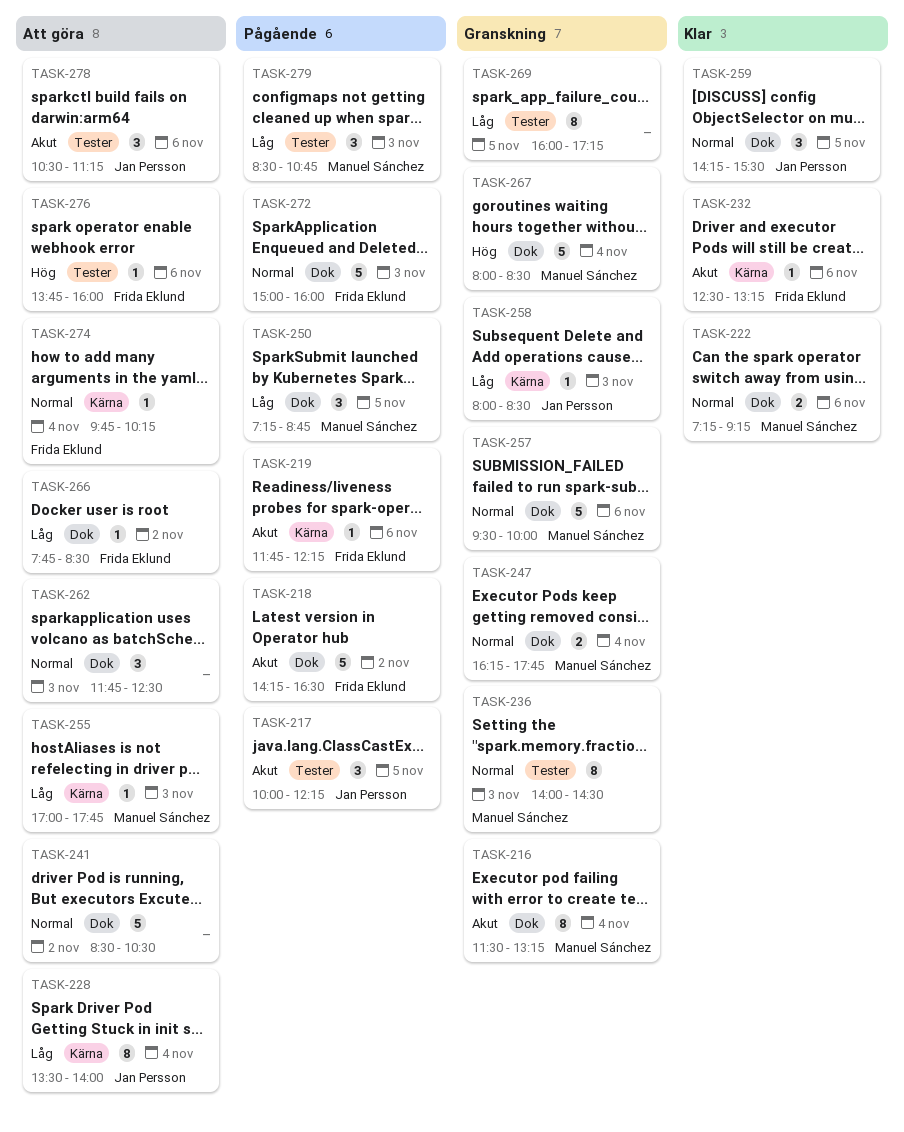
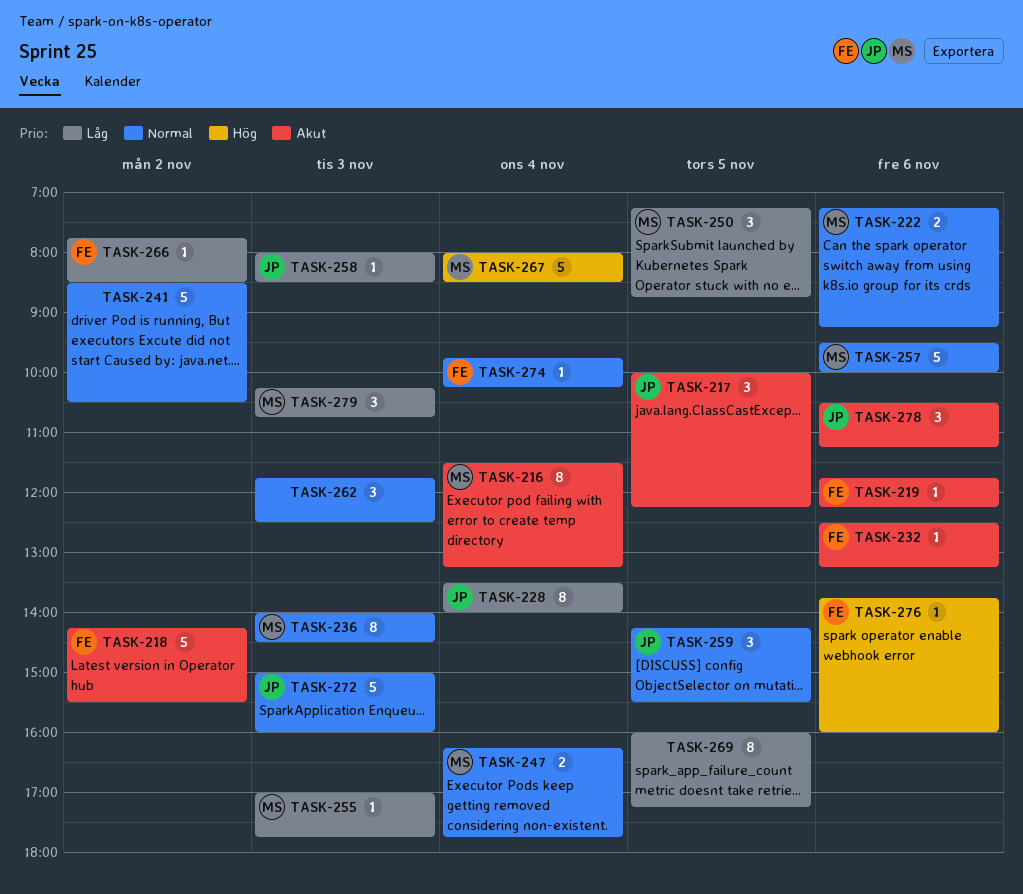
TASK-218, ends: 16:30 -> 15:30
TASK-272, owner: Frida Eklund -> Jan Persson
TASK-279, begins: 08:30 -> 10:15

